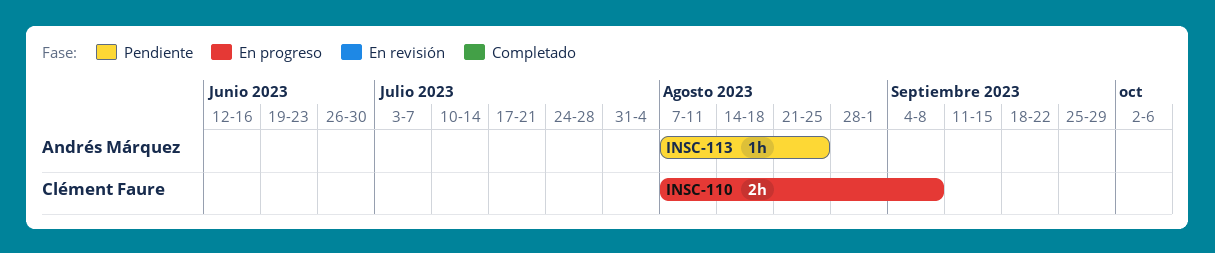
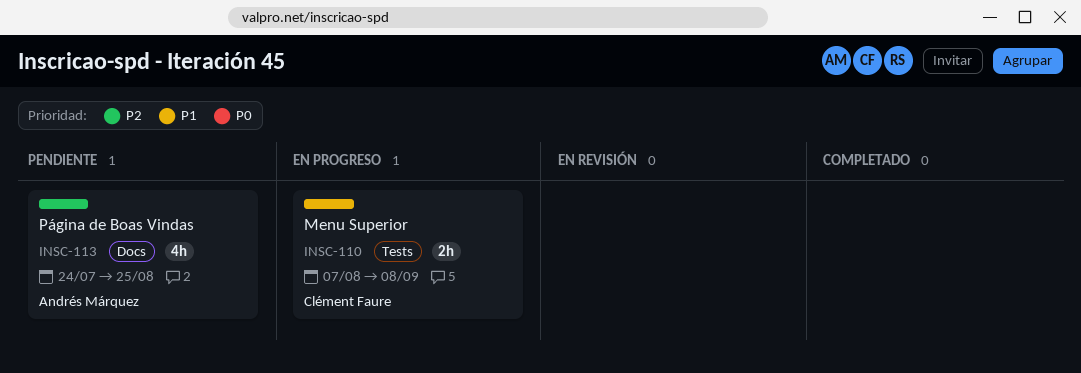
INSC-113, estimate: 1h -> 4h
INSC-113, start: Aug 7 -> Jul 24

